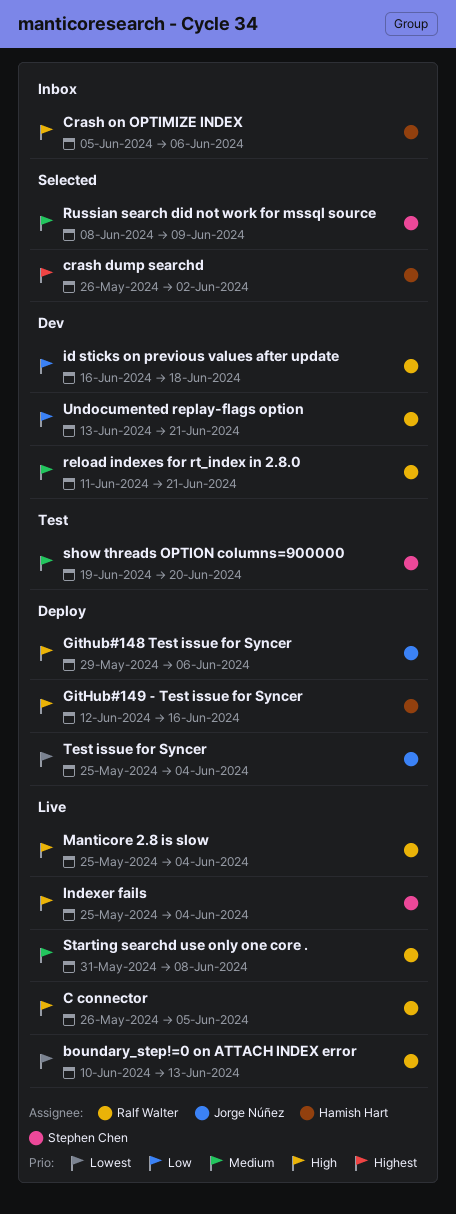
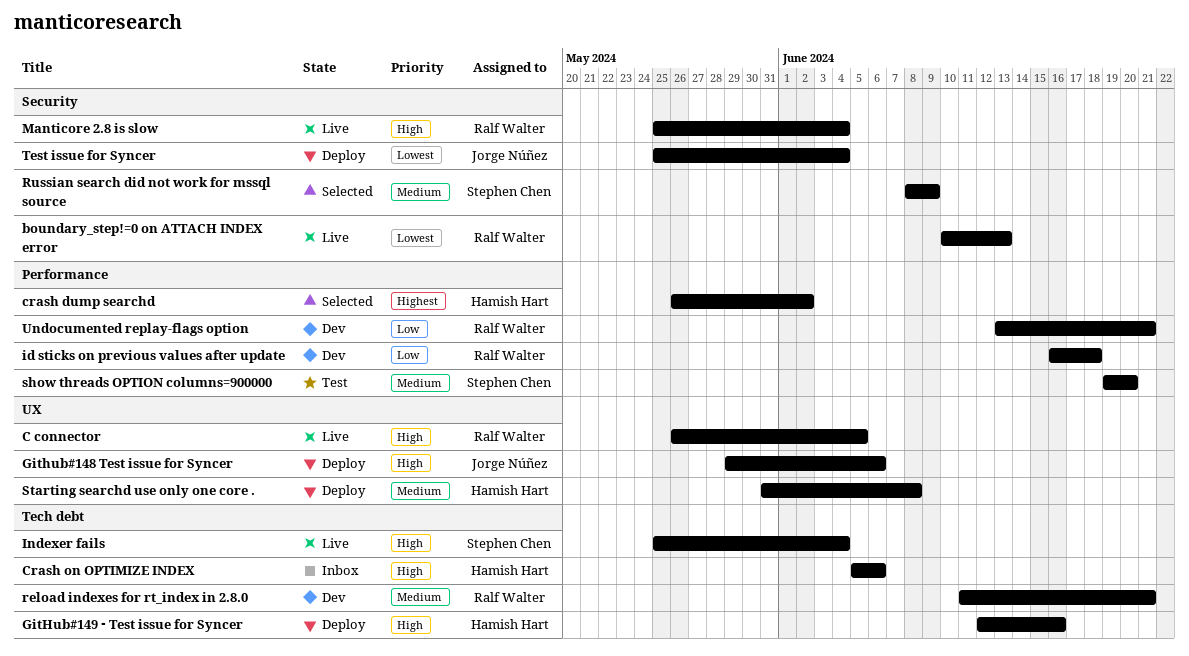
Starting searchd use only one core ., status: Live -> Deploy
Starting searchd use only one core ., owner: Ralf Walter -> Hamish Hart

